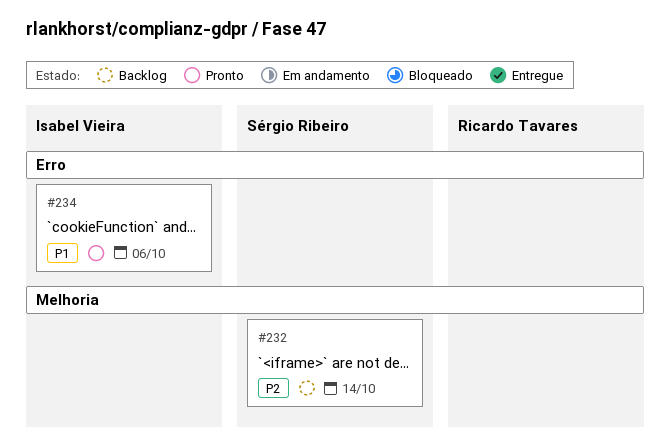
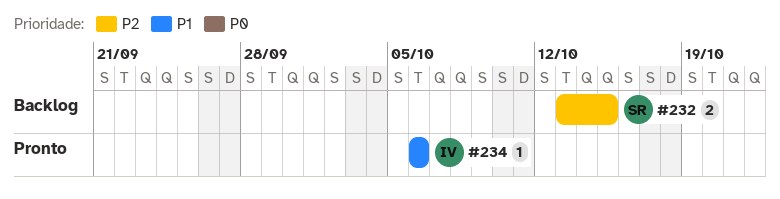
#232, due: Oct 14 -> Oct 15

